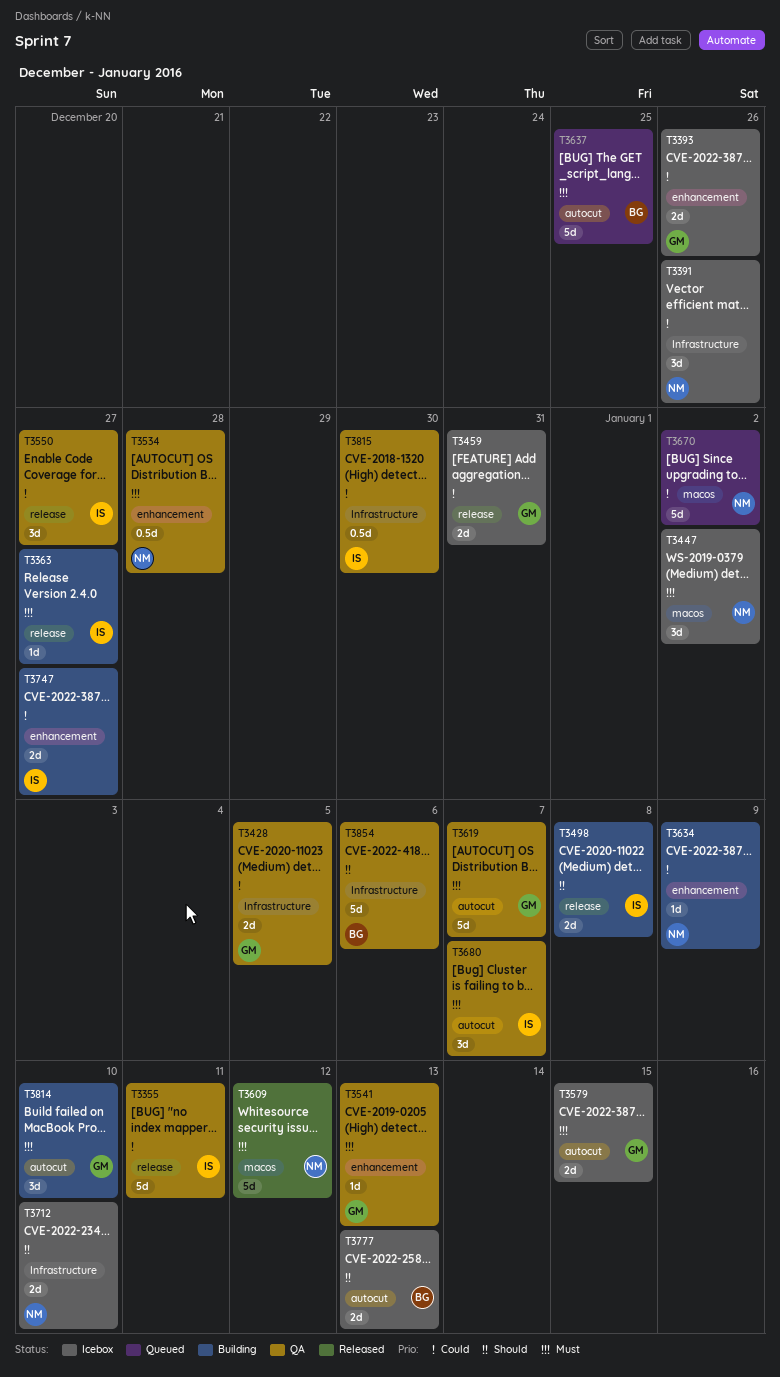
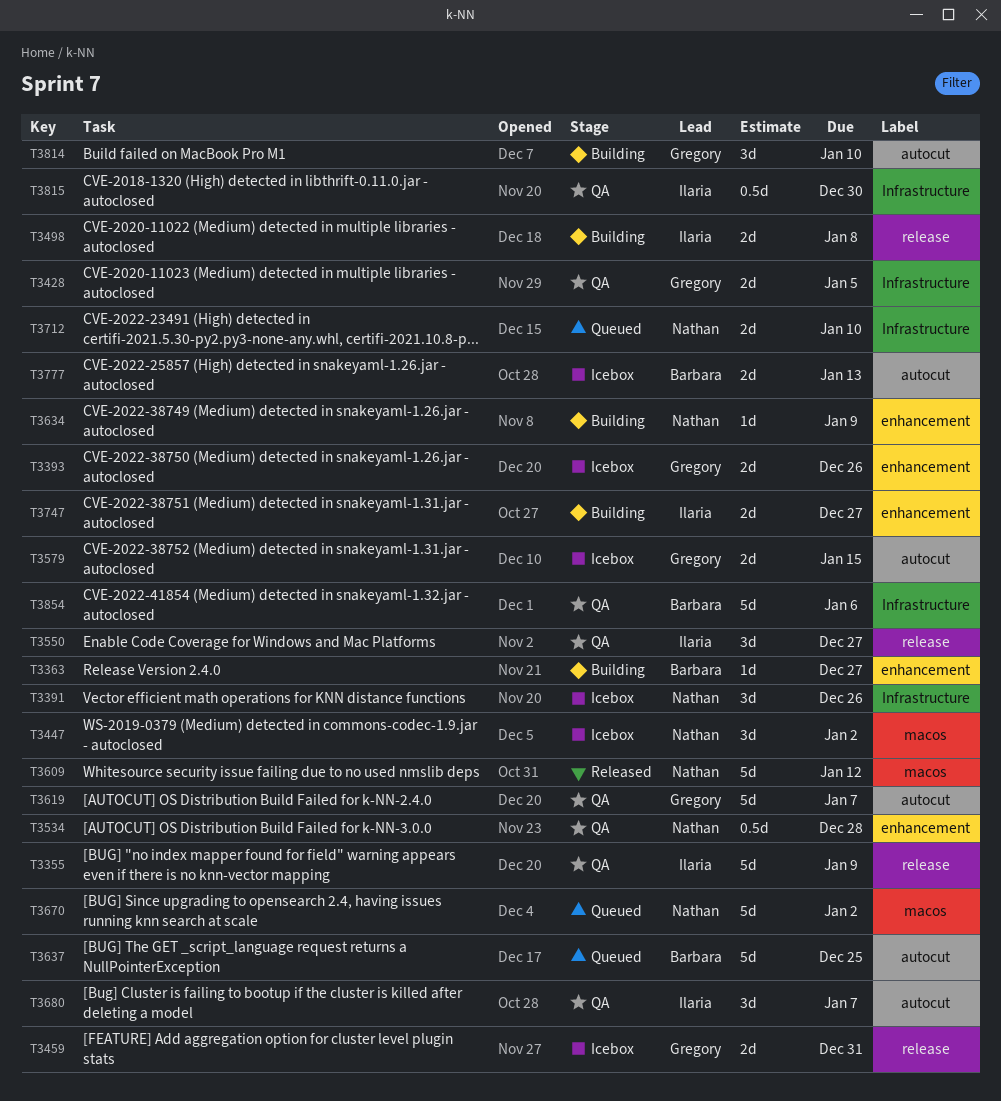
T3355, due: Jan 11 -> Jan 9
T3363, owner: Ilaria -> Barbara
T3363, label: release -> enhancement
T3541: present -> none
T3712, status: Icebox -> Queued

